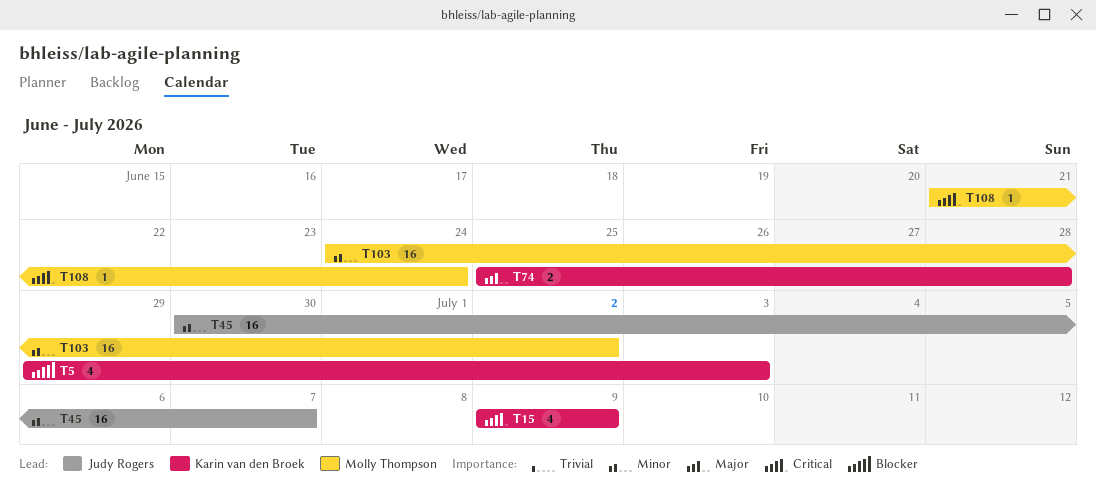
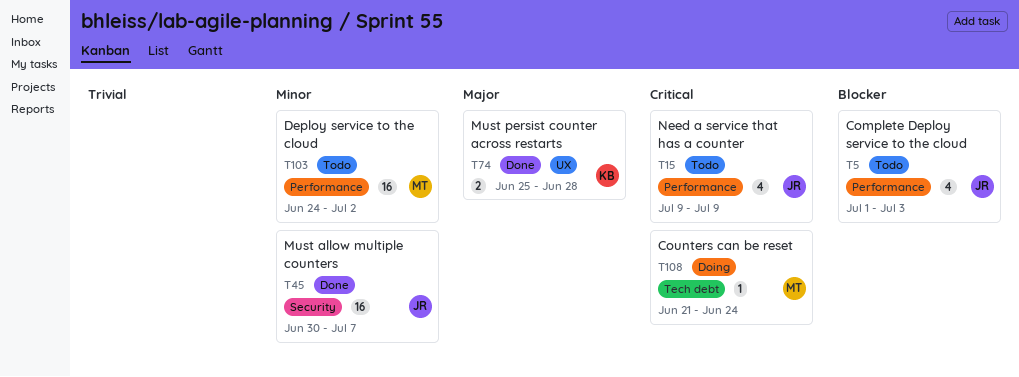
T5, owner: Karin van den Broek -> Judy Rogers
T5, start: Jun 29 -> Jul 1
T15, owner: Karin van den Broek -> Judy Rogers

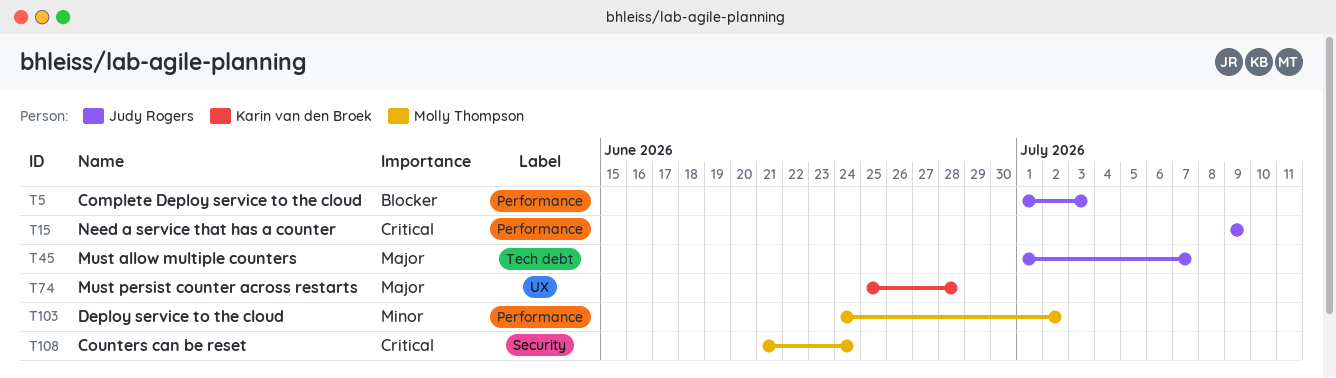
T45, priority: Minor -> Major
T45, label: Security -> Tech debt
T45, start: Jun 30 -> Jul 1
T108, label: Tech debt -> Security

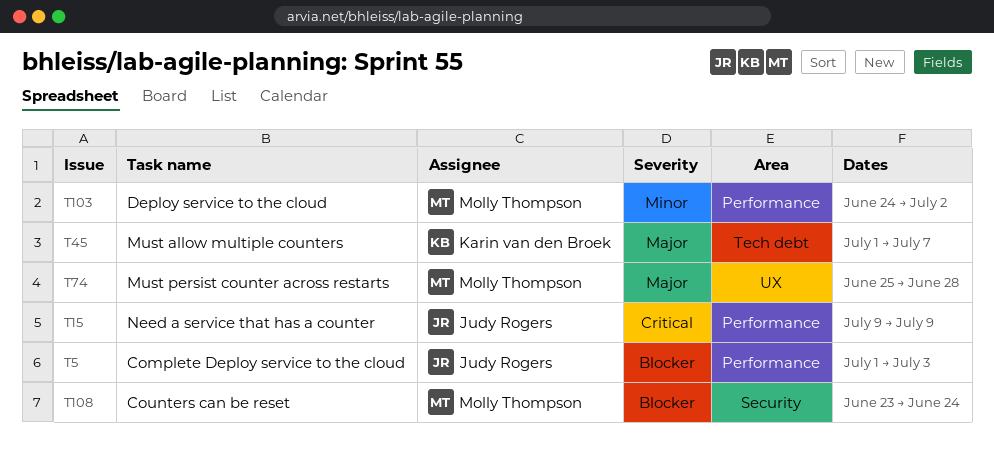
T45, owner: Judy Rogers -> Karin van den Broek
T74, owner: Karin van den Broek -> Molly Thompson
T108, priority: Critical -> Blocker
T108, start: Jun 21 -> Jun 23

